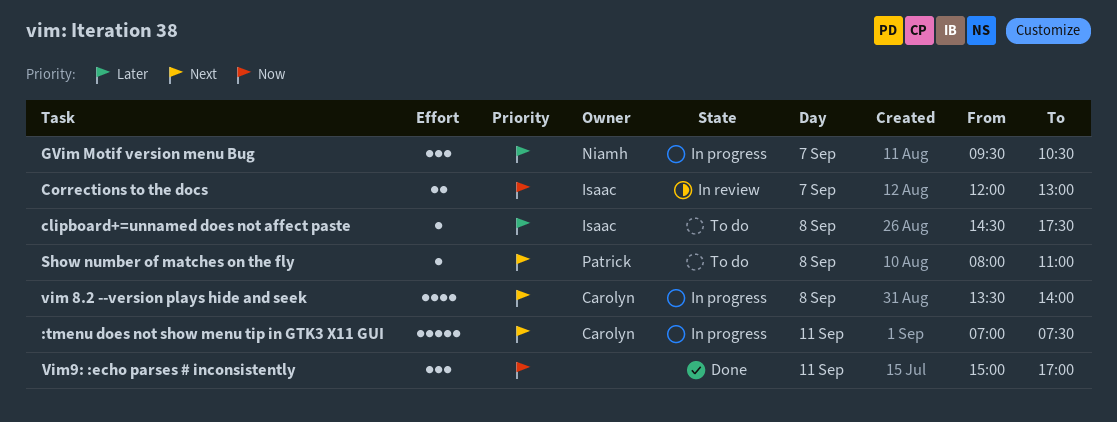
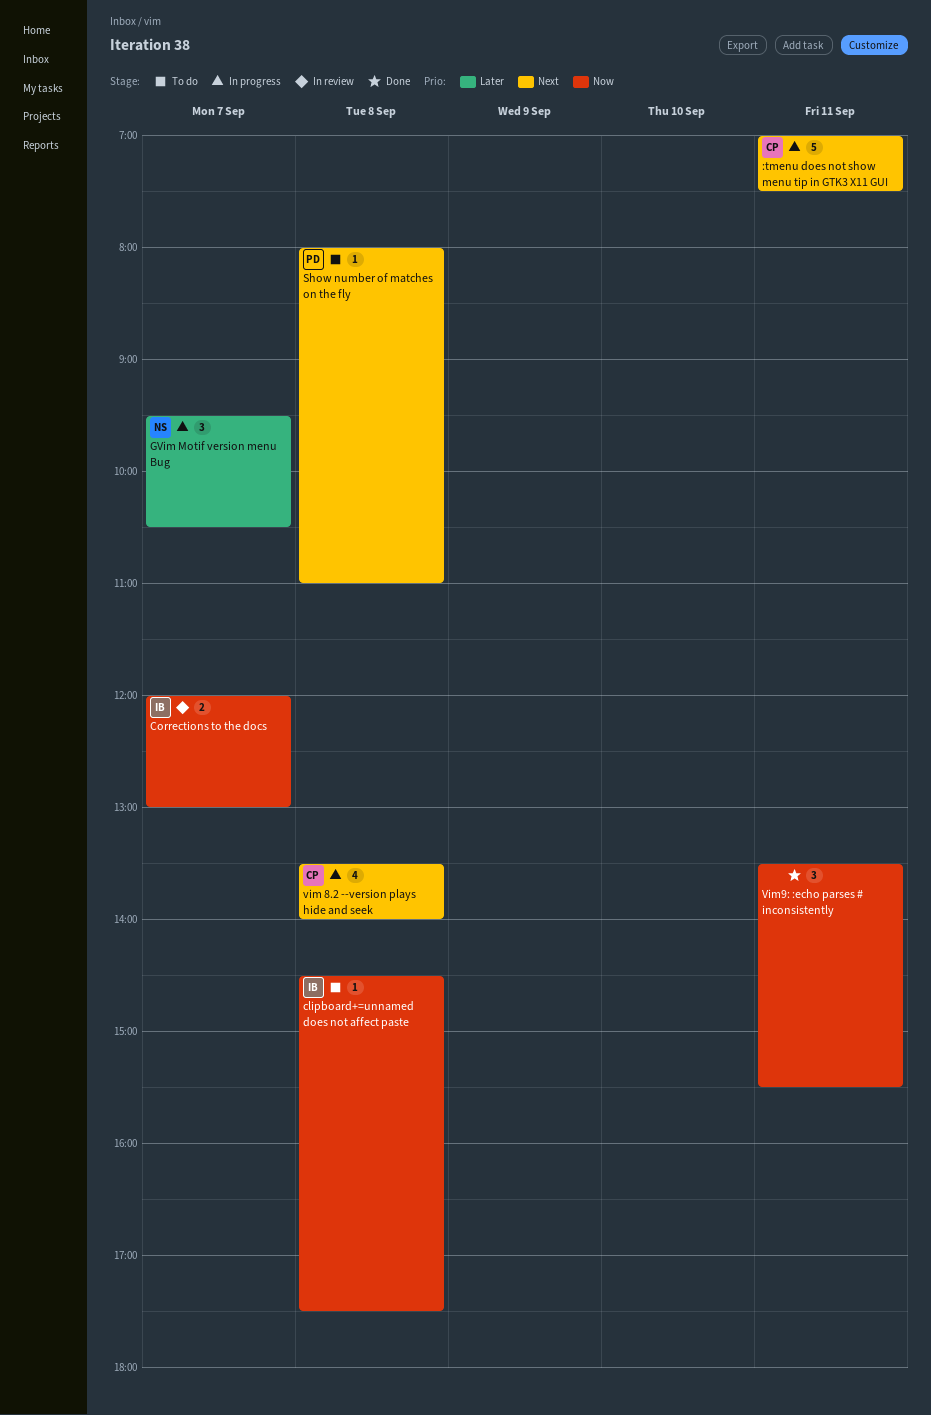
clipboard+=unnamed does not affect paste, priority: Later -> Now
Vim9: :echo parses # inconsistently, begins: 15:00 -> 13:30
Vim9: :echo parses # inconsistently, ends: 17:00 -> 15:30

